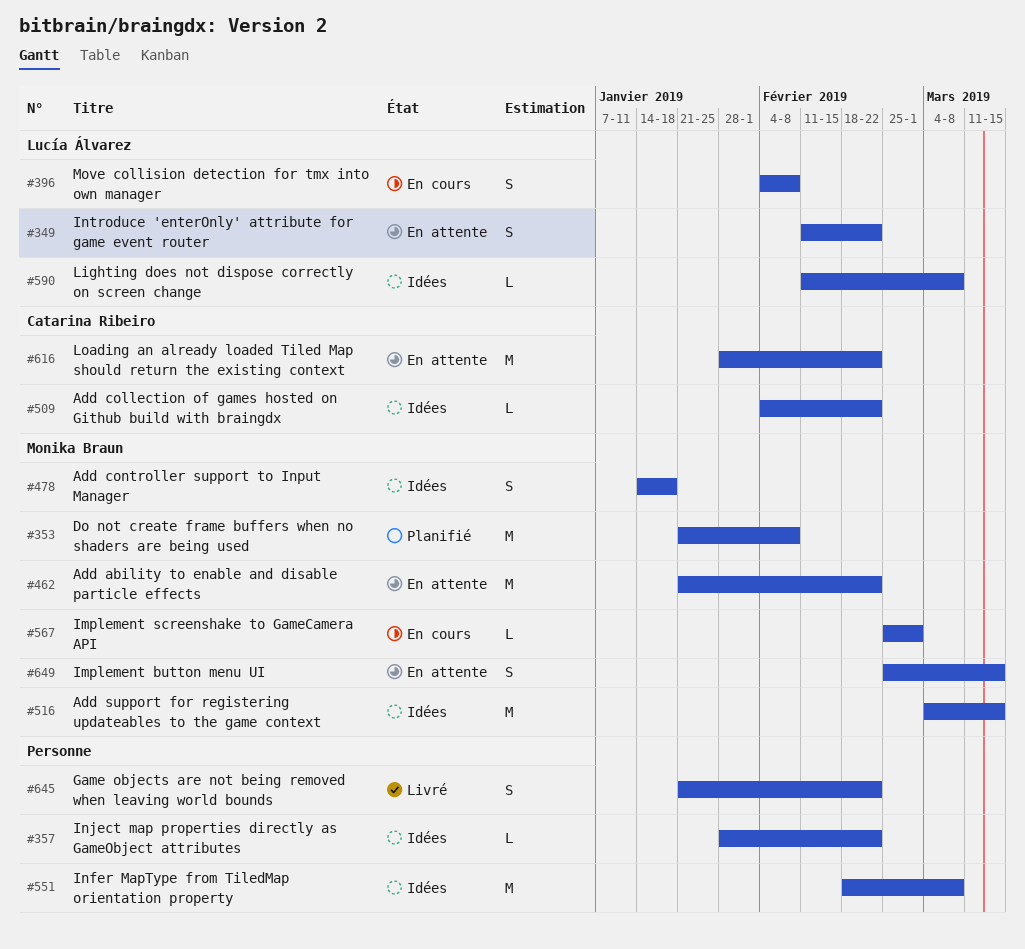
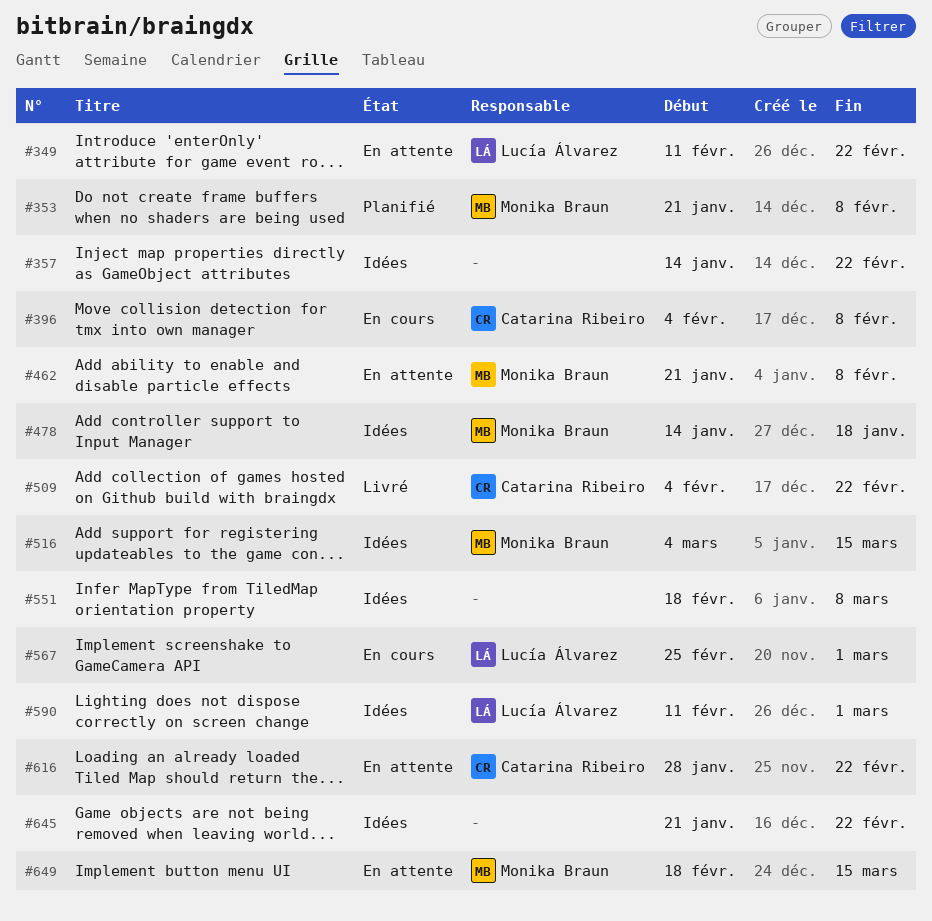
#357, start: Jan 28 -> Jan 14
#396, owner: Lucía Álvarez -> Catarina Ribeiro
#462, due: Feb 22 -> Feb 8
#509, status: Idées -> Livré
#567, owner: Monika Braun -> Lucía Álvarez
#590, due: Mar 8 -> Mar 1
#645, status: Livré -> Idées
#649, start: Feb 25 -> Feb 18

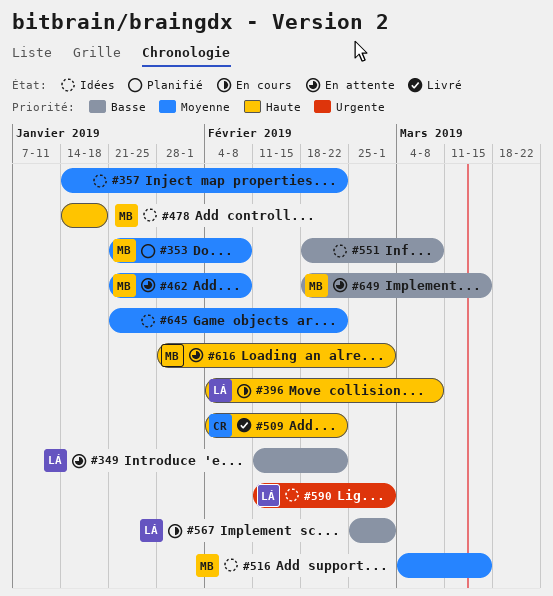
#396, owner: Catarina Ribeiro -> Lucía Álvarez
#396, due: Feb 8 -> Mar 8
#616, owner: Catarina Ribeiro -> Monika Braun
#616, due: Feb 22 -> Mar 1

